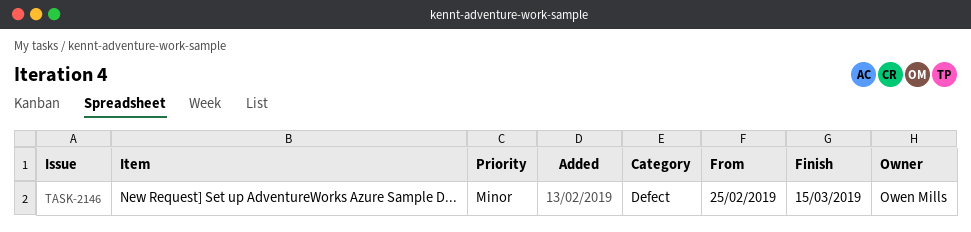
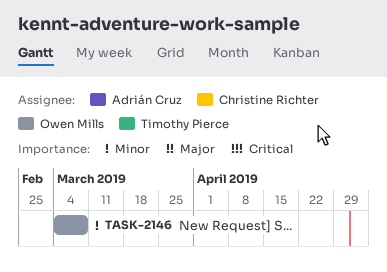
TASK-2146, start: Feb 25 -> Mar 4
TASK-2146, due: Mar 15 -> Mar 8

